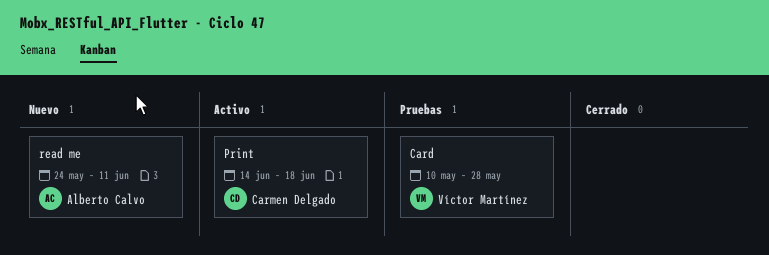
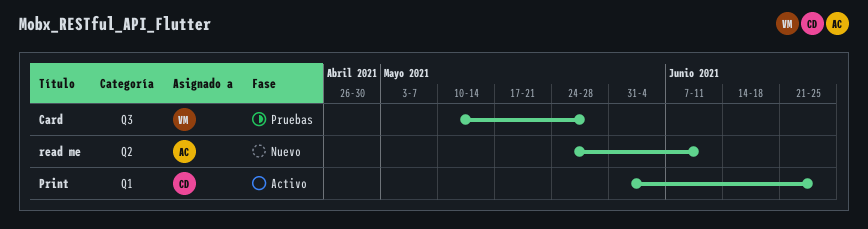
Print, start: Jun 14 -> May 31
Print, due: Jun 18 -> Jun 25

